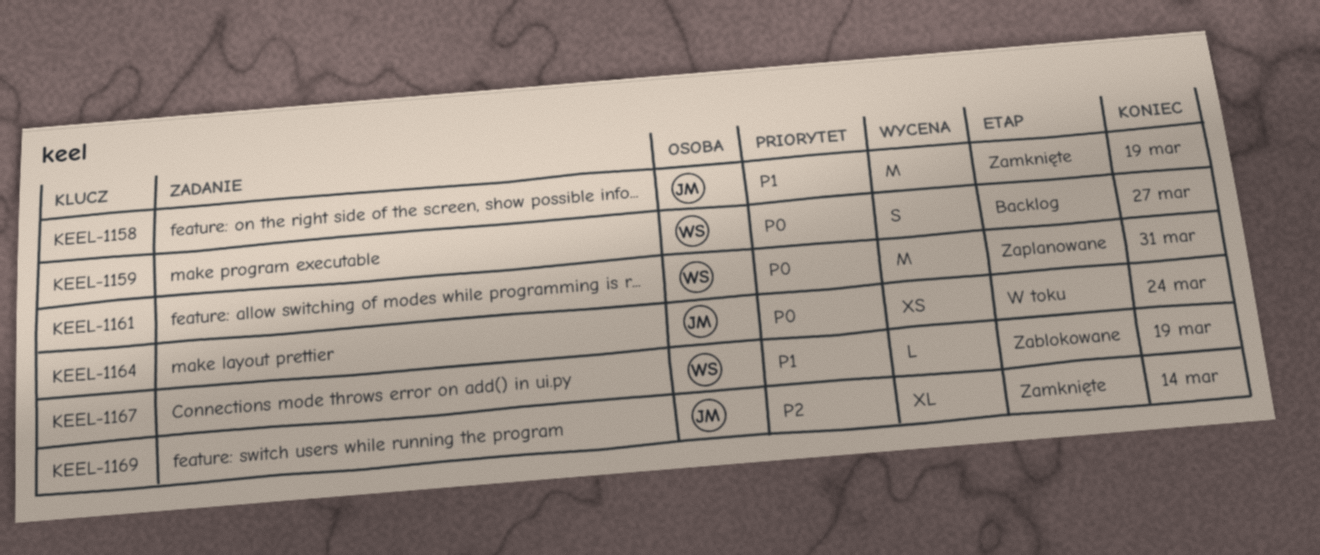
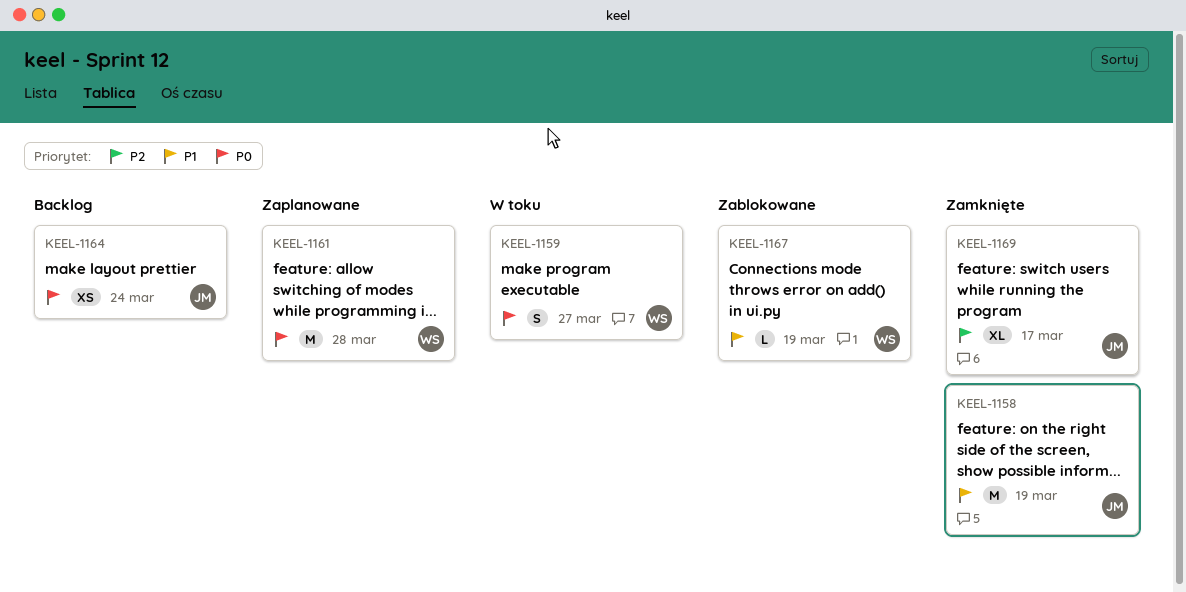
KEEL-1159, status: Backlog -> W toku
KEEL-1161, due: Mar 31 -> Mar 28
KEEL-1164, status: W toku -> Backlog
KEEL-1169, due: Mar 14 -> Mar 17

